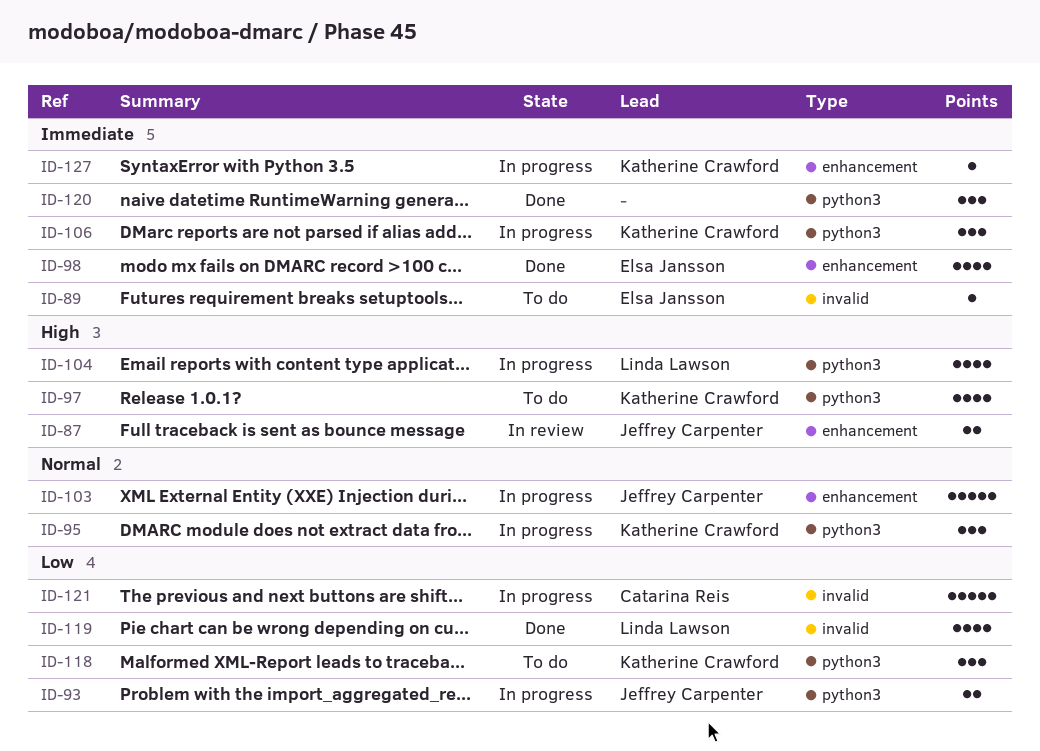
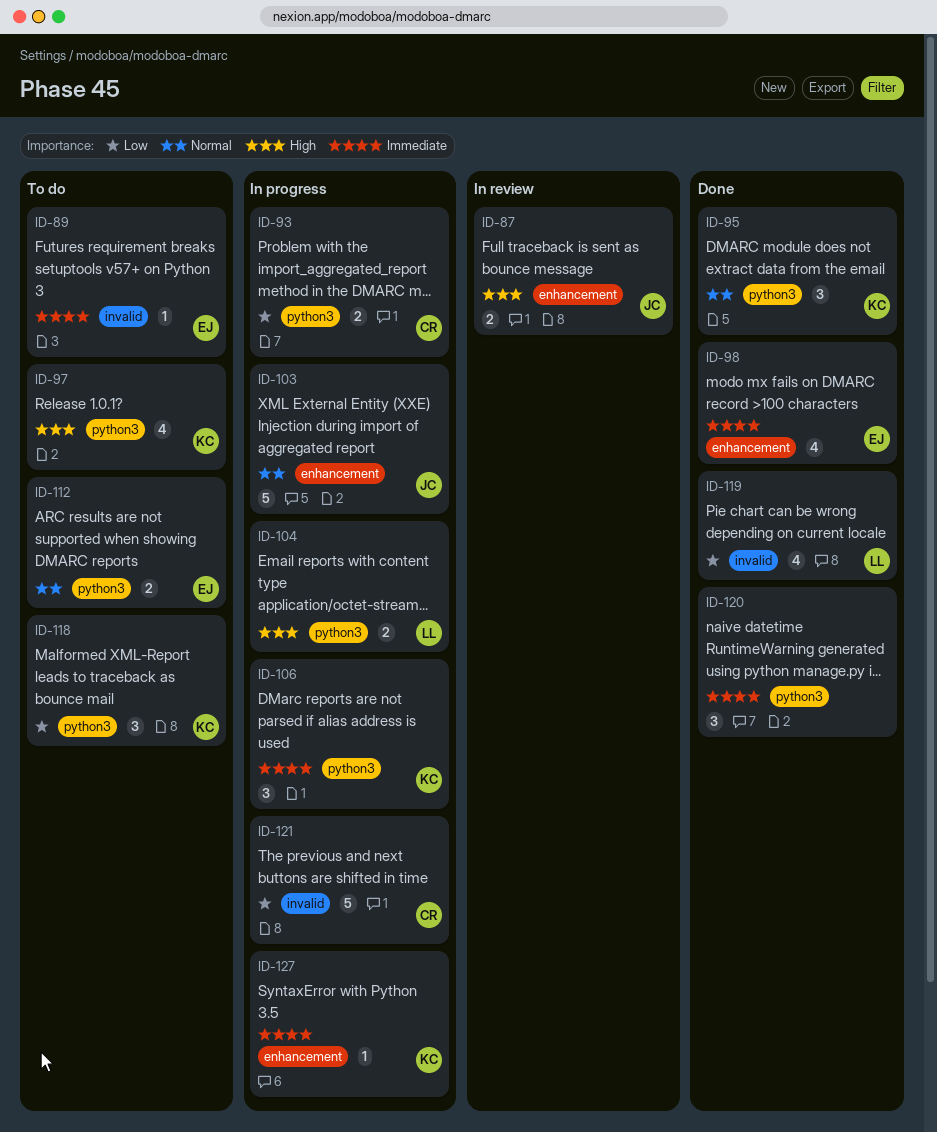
ID-93, owner: Jeffrey Carpenter -> Catarina Reis
ID-95, status: In progress -> Done
ID-104, estimate: 4 -> 2
ID-112: none -> present

